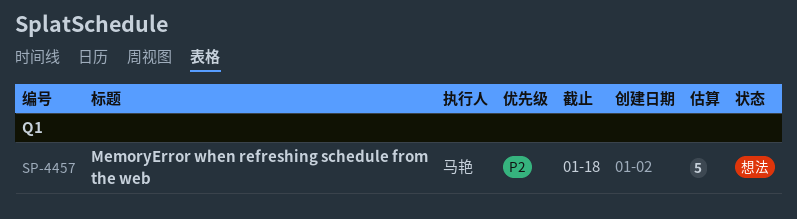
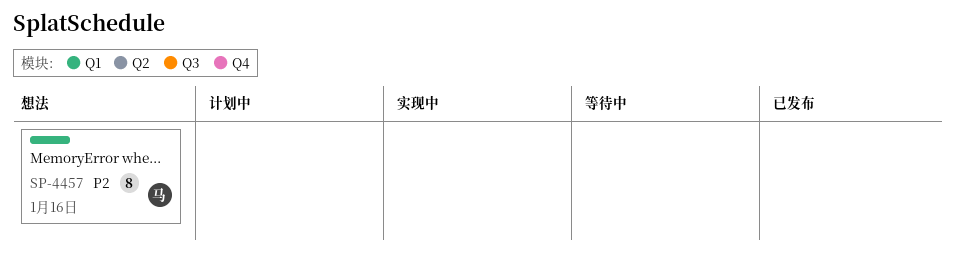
SP-4457, estimate: 5 -> 8
SP-4457, due: Jan 18 -> Jan 16

